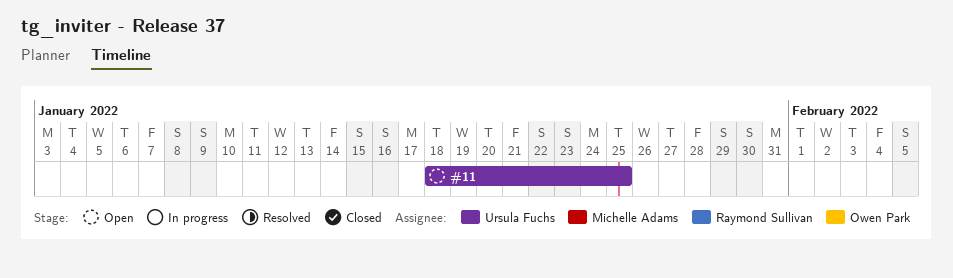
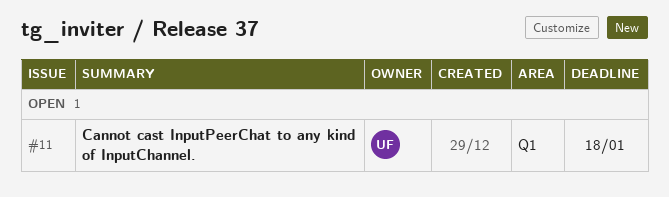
#11, due: Jan 25 -> Jan 18

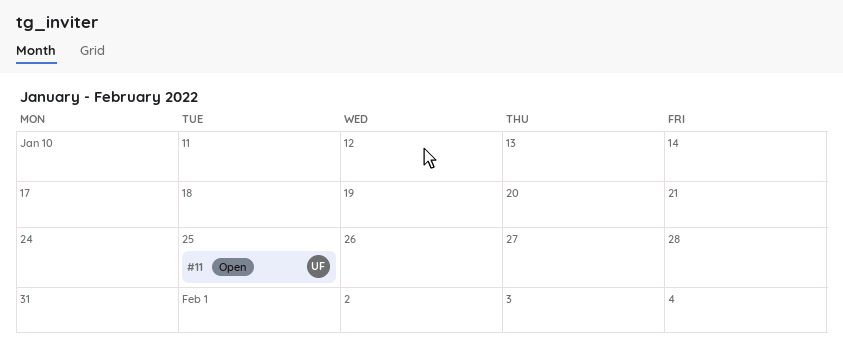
#11, due: Jan 18 -> Jan 25

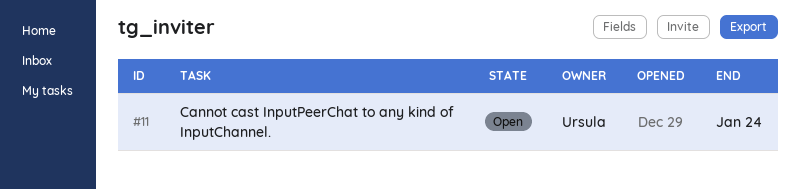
#11, due: Jan 25 -> Jan 24

